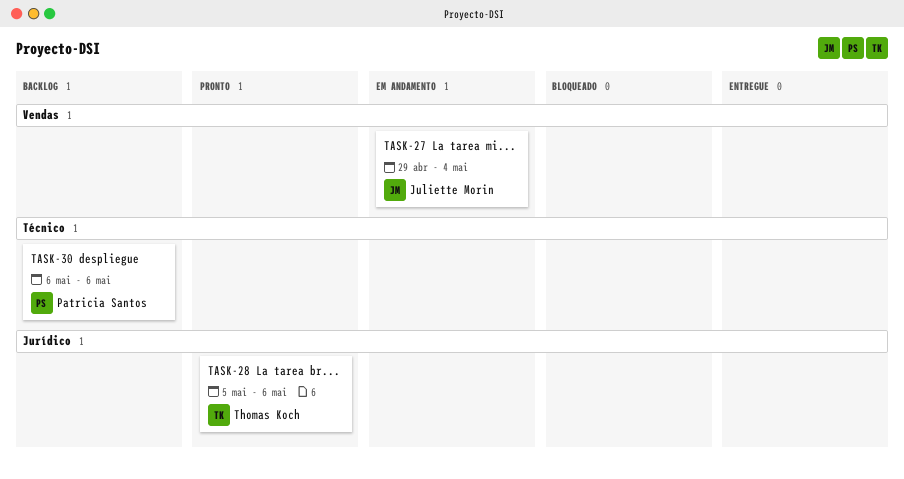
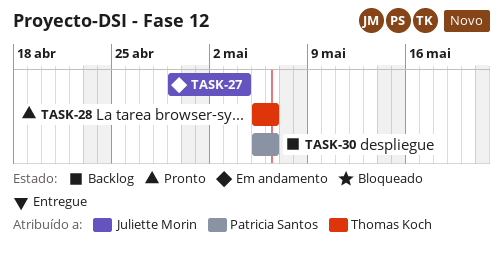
TASK-30, start: May 6 -> May 5

